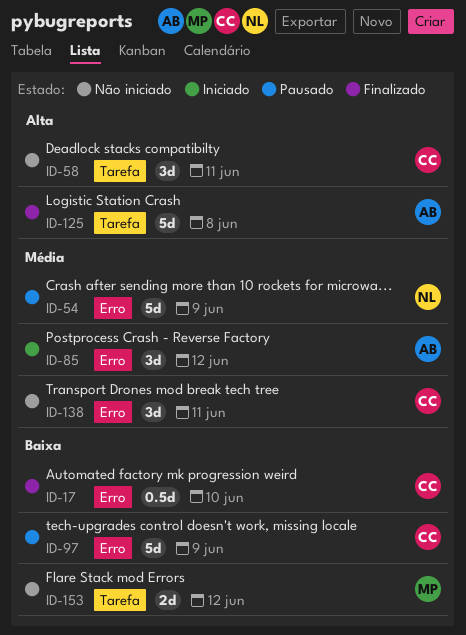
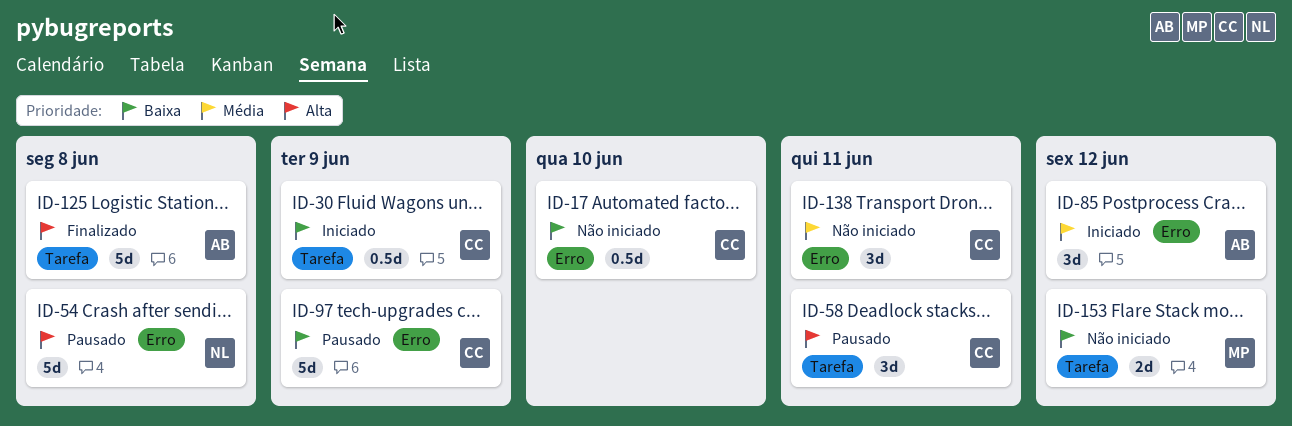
ID-17, status: Finalizado -> Não iniciado
ID-30: none -> present
ID-54, priority: Média -> Alta
ID-54, due: Jun 9 -> Jun 8
ID-58, status: Não iniciado -> Pausado

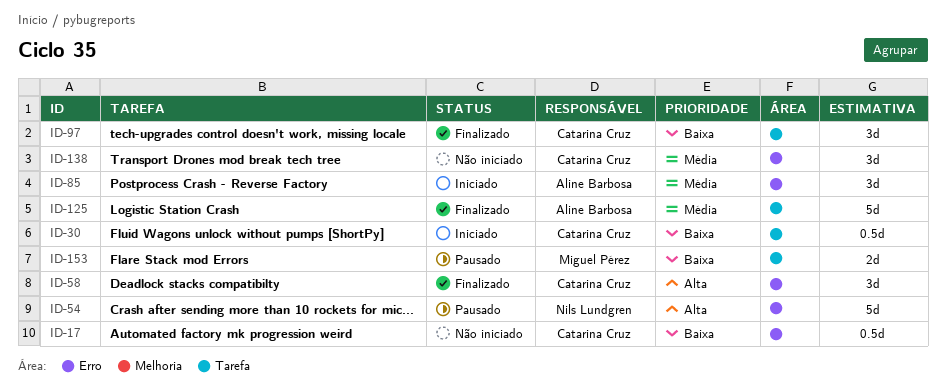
ID-58, status: Pausado -> Finalizado
ID-58, label: Tarefa -> Erro
ID-97, status: Pausado -> Finalizado
ID-97, label: Erro -> Tarefa
ID-97, estimate: 5d -> 3d
ID-125, priority: Alta -> Média
ID-153, status: Não iniciado -> Pausado

